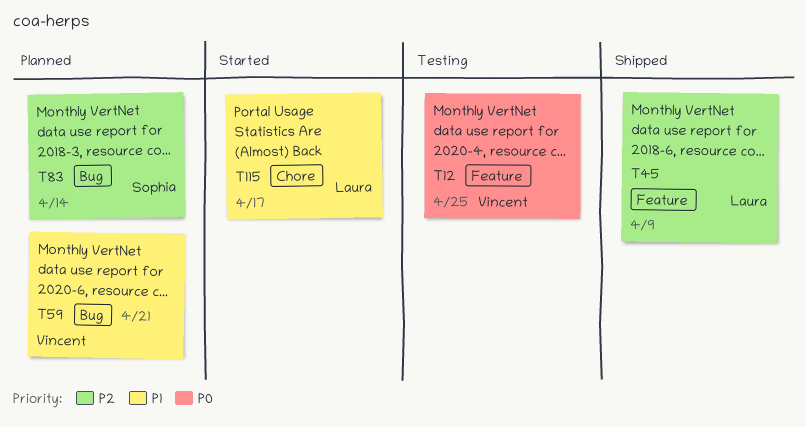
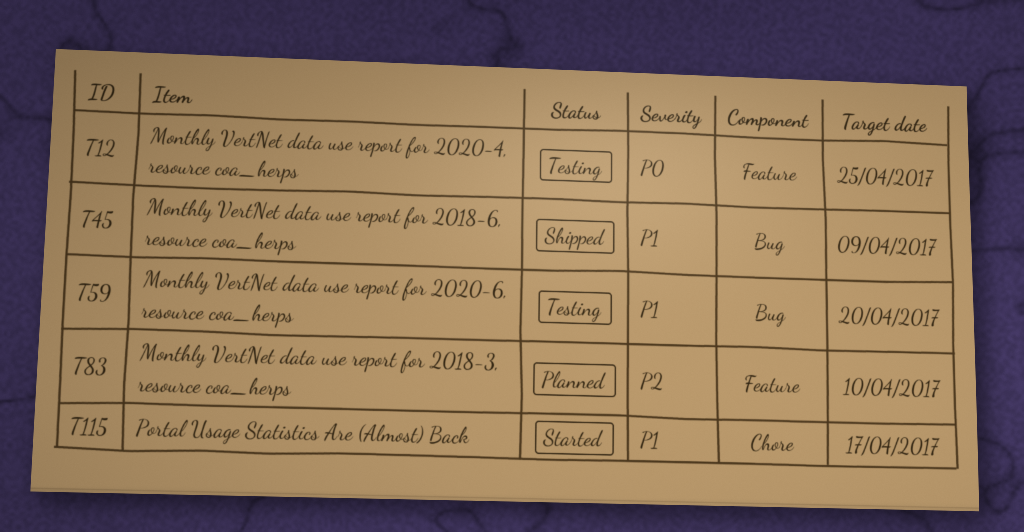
T45, priority: P2 -> P1
T45, label: Feature -> Bug
T59, status: Planned -> Testing
T59, due: Apr 21 -> Apr 20
T83, label: Bug -> Feature
T83, due: Apr 14 -> Apr 10

